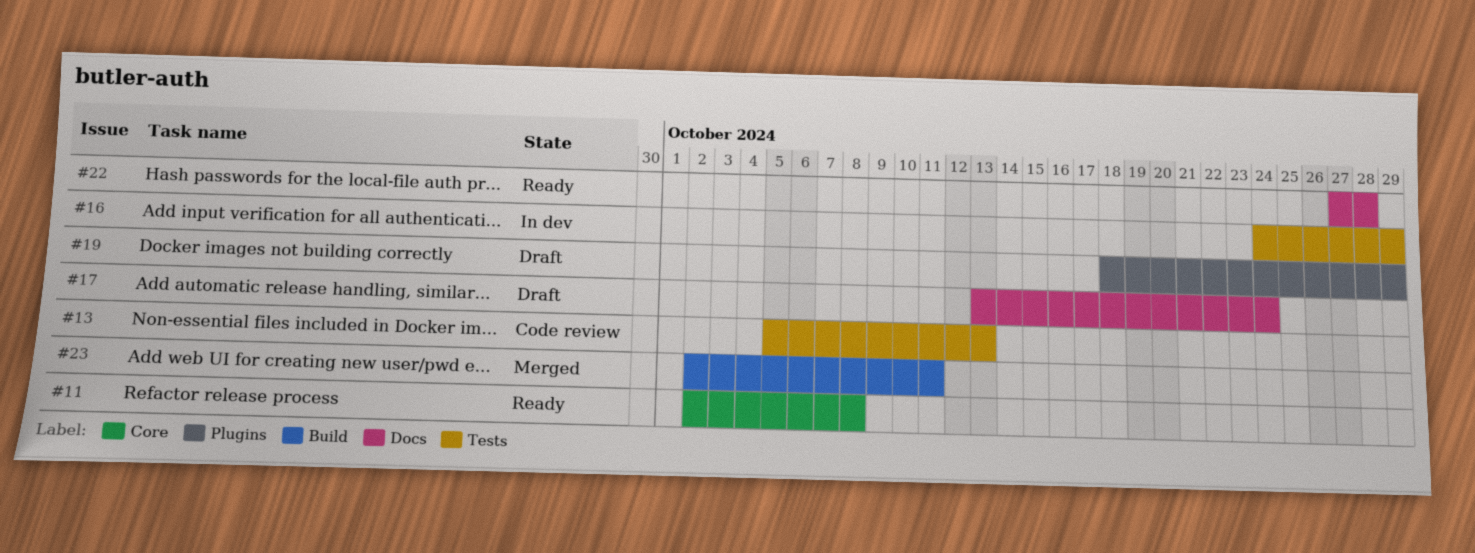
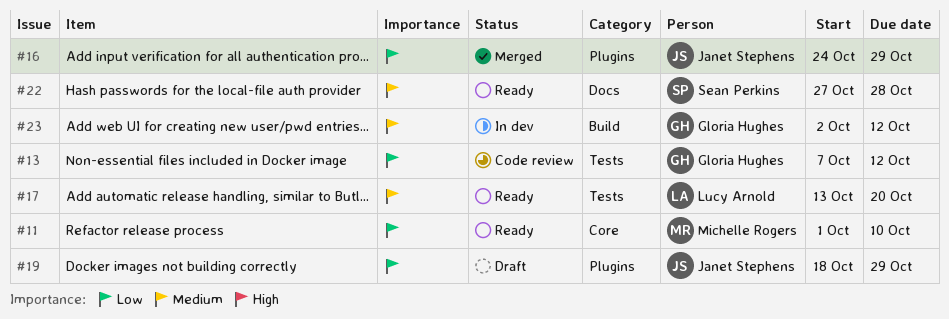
#11, start: Oct 2 -> Oct 1
#11, due: Oct 8 -> Oct 10
#13, start: Oct 5 -> Oct 7
#13, due: Oct 13 -> Oct 12
#16, status: In dev -> Merged
#16, label: Tests -> Plugins
#17, status: Draft -> Ready
#17, label: Docs -> Tests
#17, due: Oct 24 -> Oct 20
#23, status: Merged -> In dev
#23, due: Oct 11 -> Oct 12

